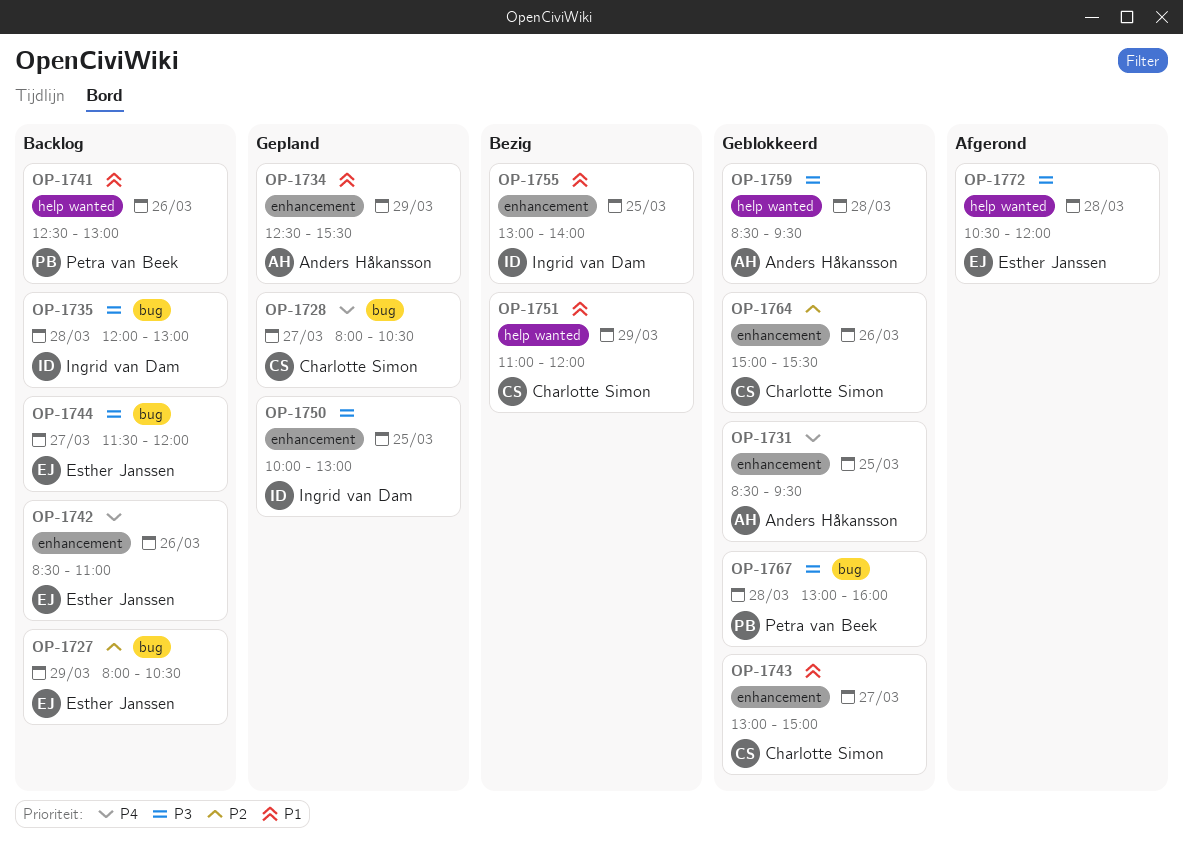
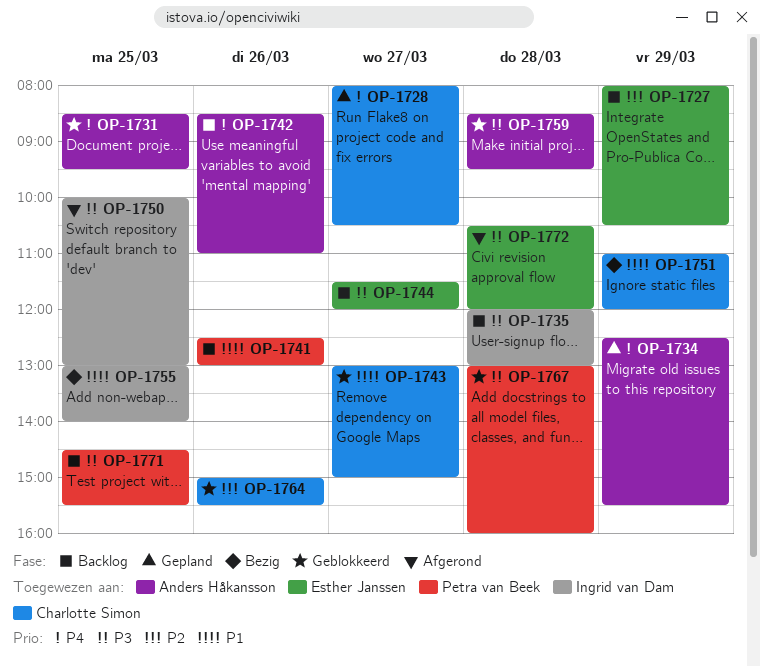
OP-1734, priority: P1 -> P4
OP-1742, owner: Esther Janssen -> Anders Håkansson
OP-1750, status: Gepland -> Afgerond
OP-1771: none -> present

